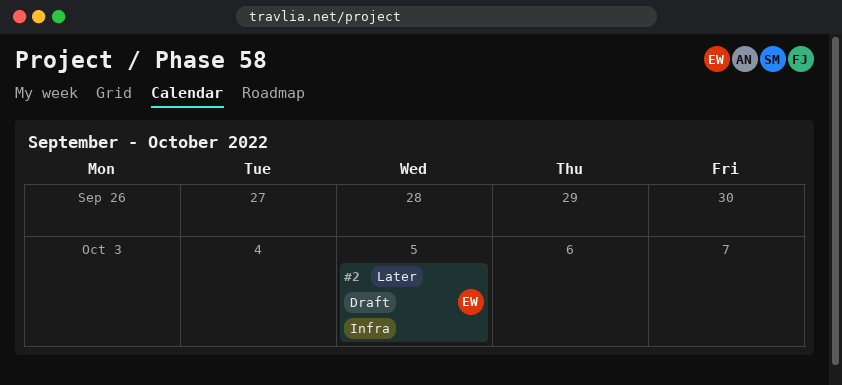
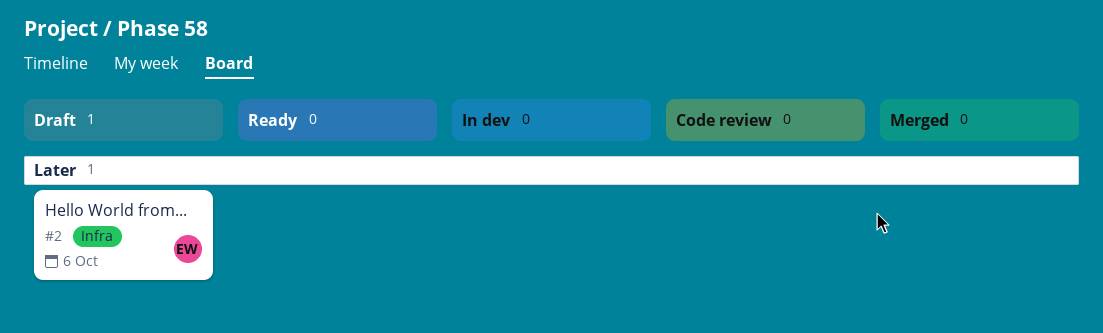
#2, due: Oct 5 -> Oct 6

